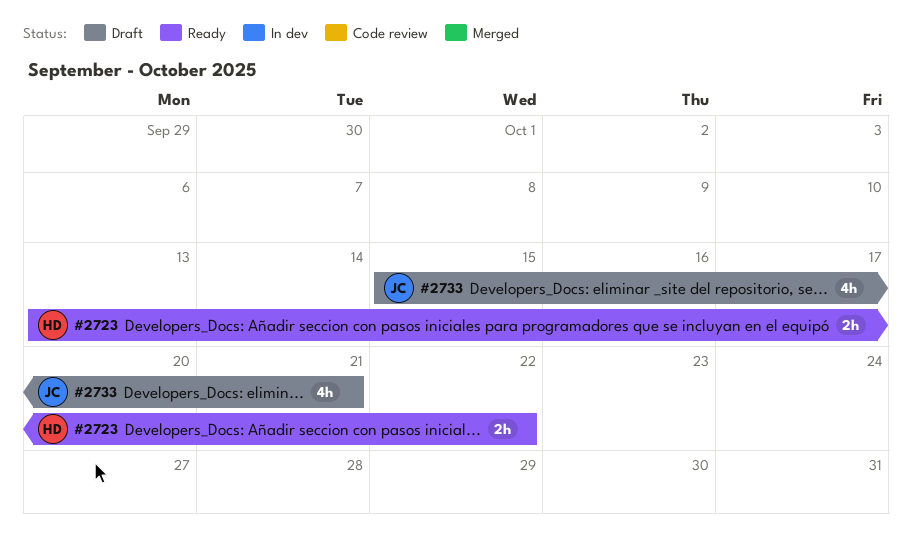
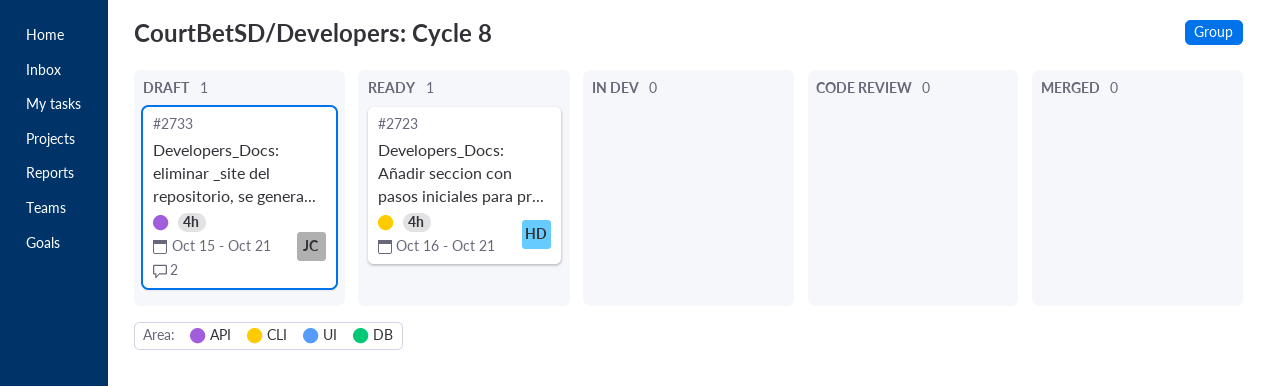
#2723, estimate: 2h -> 4h
#2723, start: Oct 13 -> Oct 16
#2723, due: Oct 22 -> Oct 21

